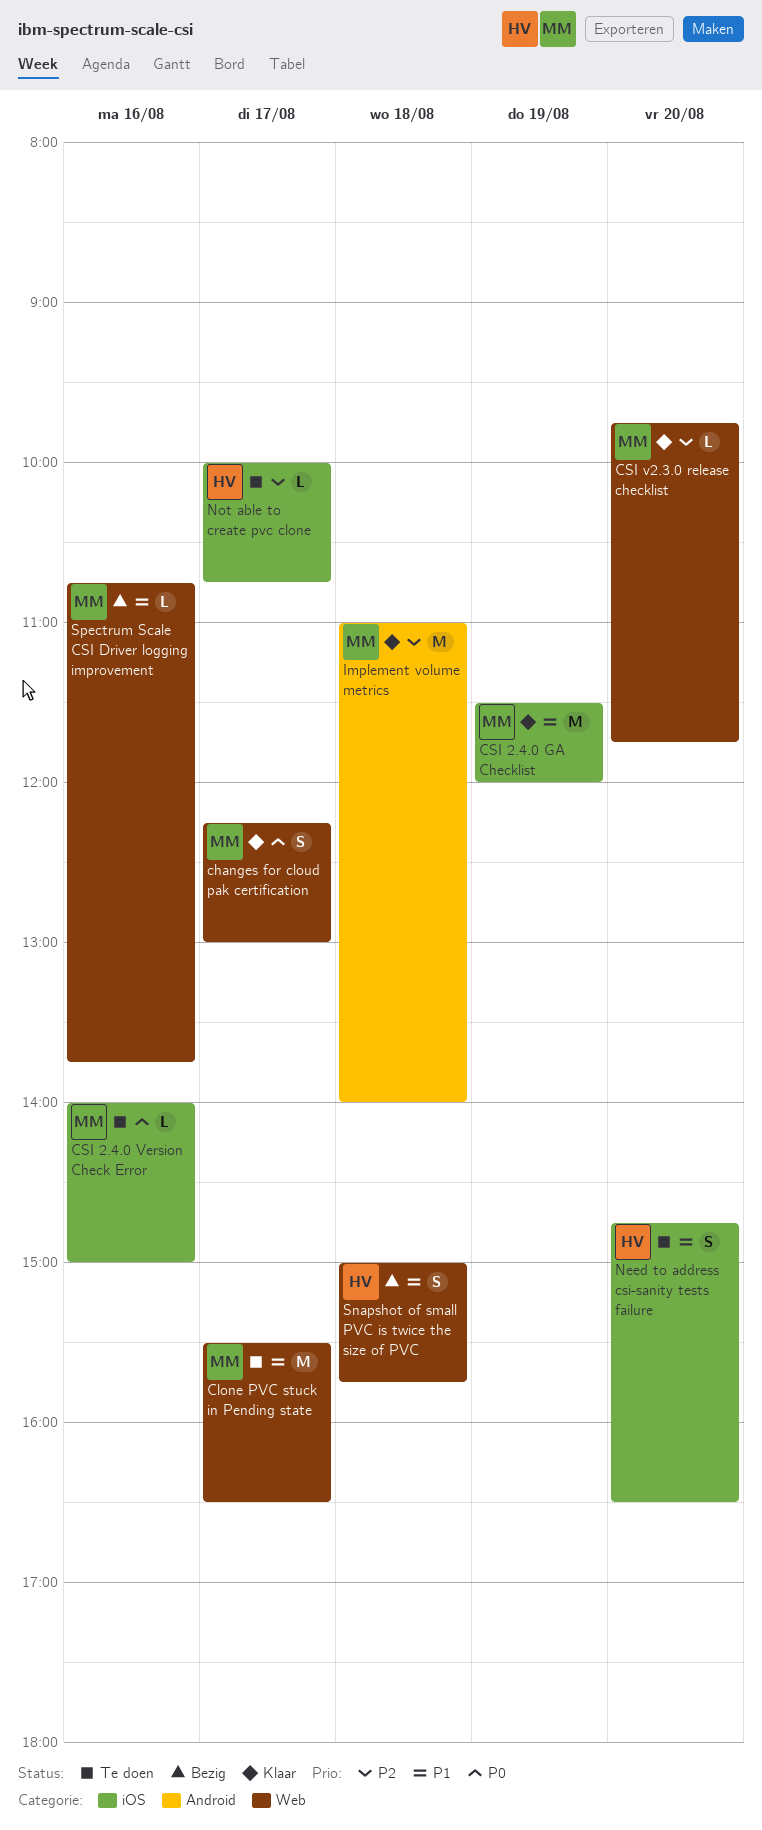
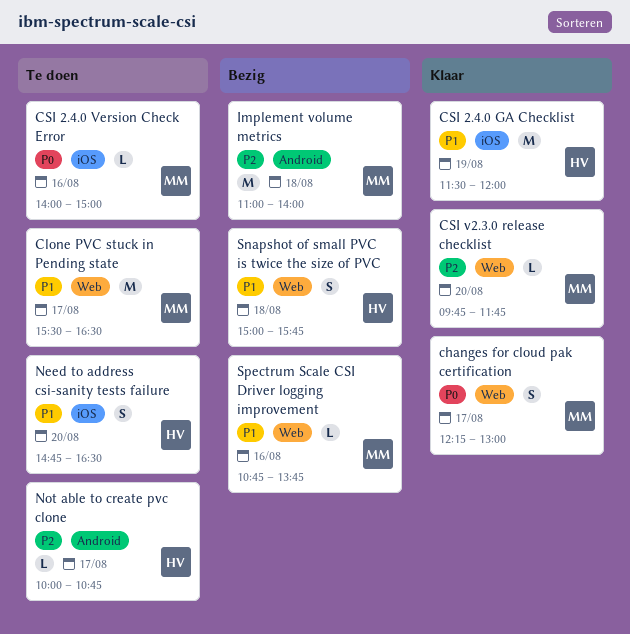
CSI 2.4.0 GA Checklist, owner: MM -> HV
Implement volume metrics, status: Klaar -> Bezig
Not able to create pvc clone, label: iOS -> Android

